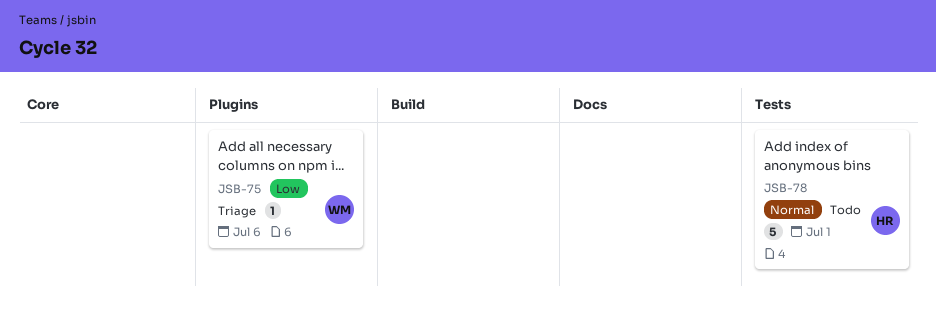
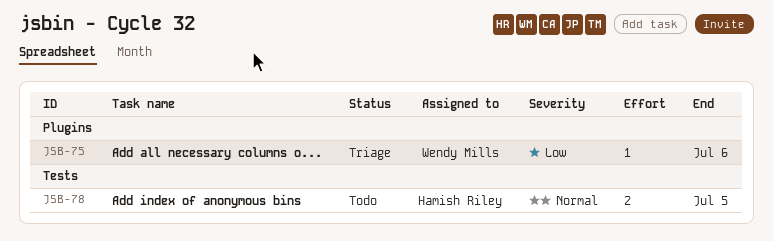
JSB-78, estimate: 5 -> 2
JSB-78, due: Jul 1 -> Jul 5

